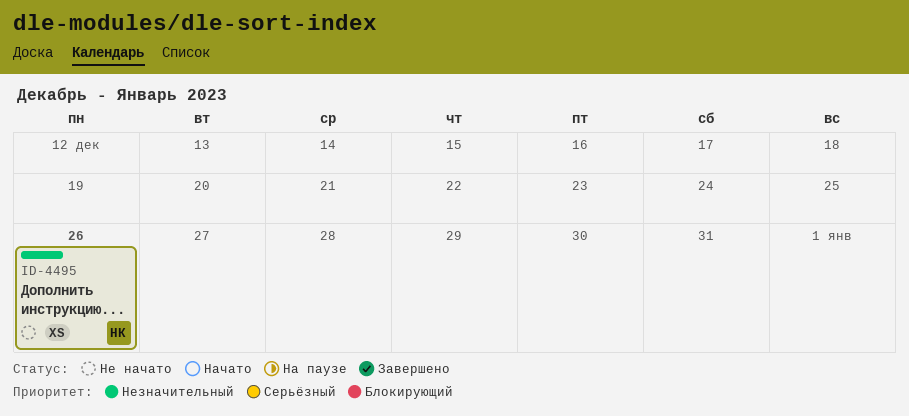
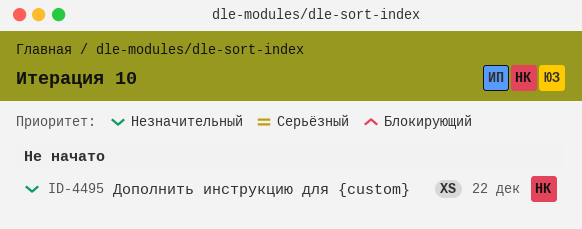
ID-4495, due: Dec 26 -> Dec 22

